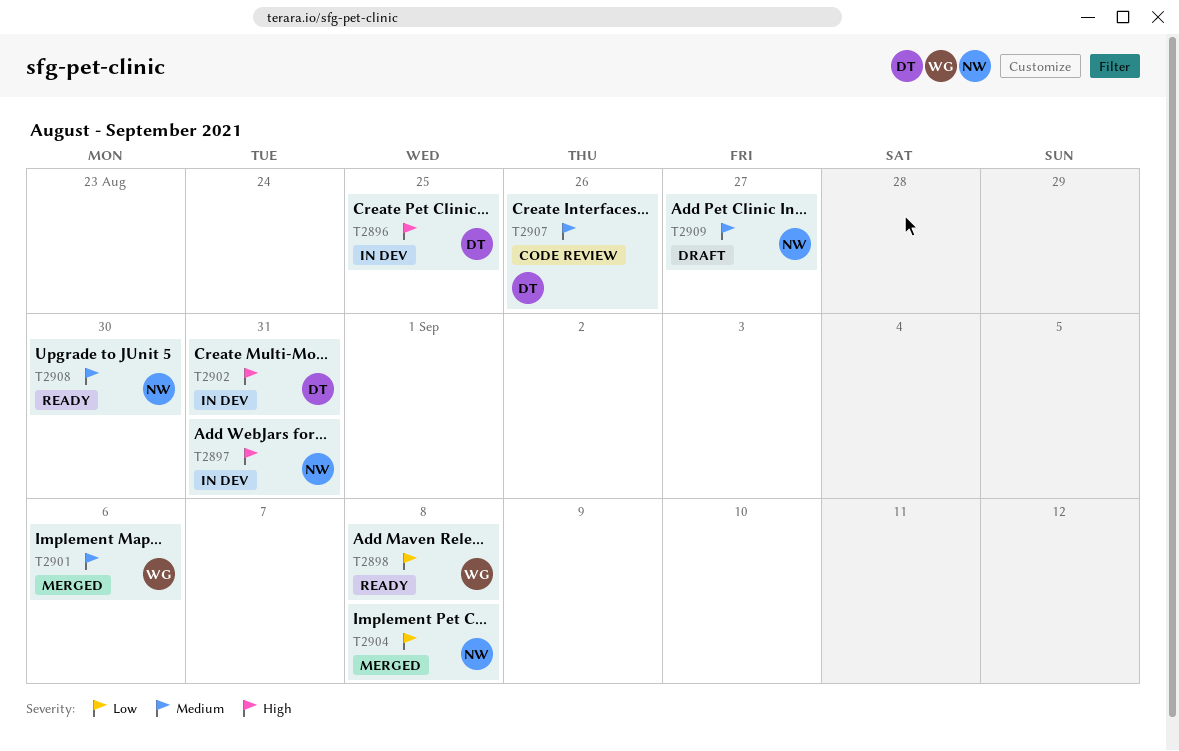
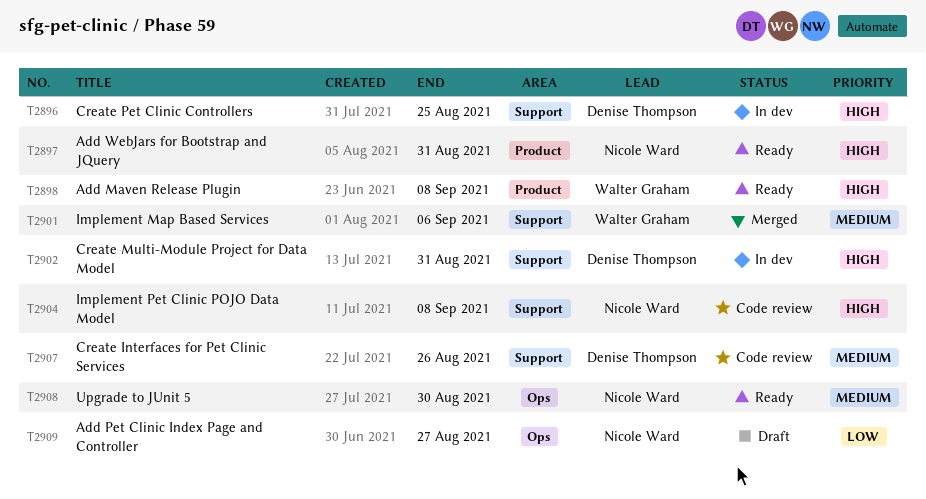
T2897, status: In dev -> Ready
T2898, priority: Low -> High
T2904, status: Merged -> Code review
T2904, priority: Low -> High
T2909, priority: Medium -> Low

